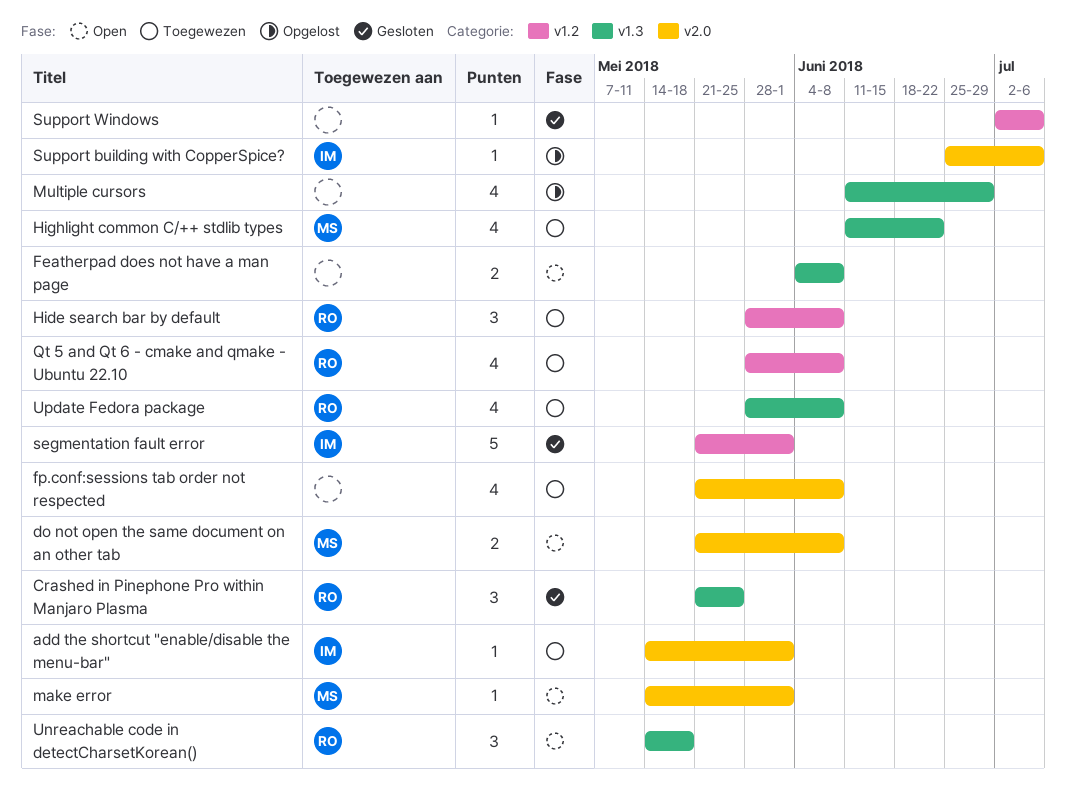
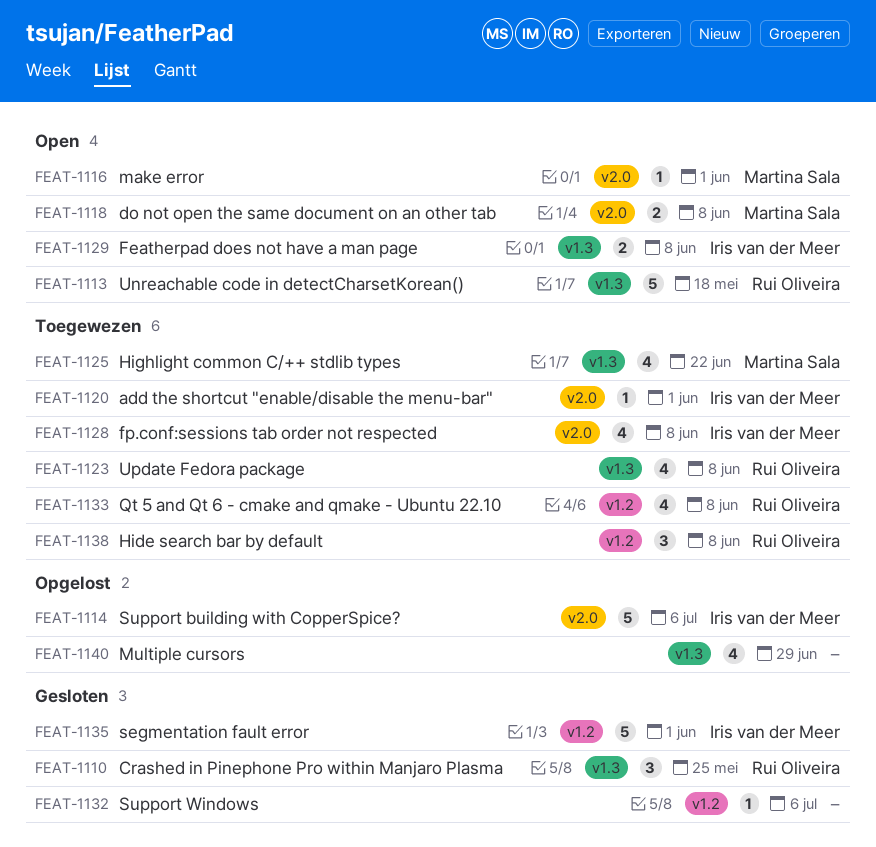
Featherpad does not have a man page, owner: none -> Iris van der Meer
fp.conf:sessions tab order not respected, owner: none -> Iris van der Meer
Support building with CopperSpice?, estimate: 1 -> 5
Unreachable code in detectCharsetKorean(), estimate: 3 -> 5

